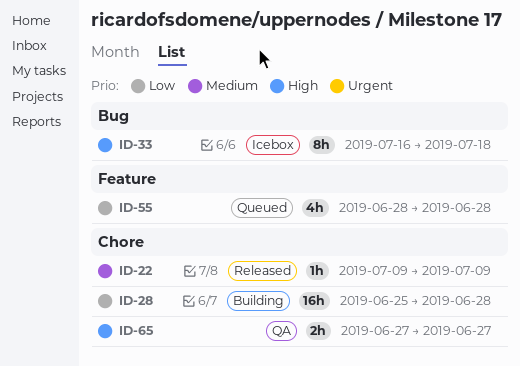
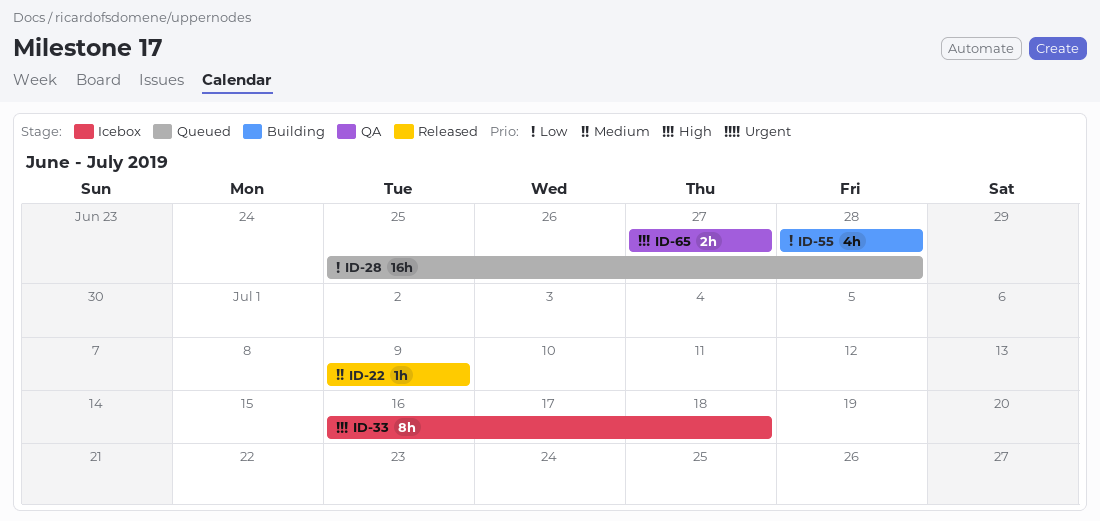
ID-28, status: Building -> Queued
ID-55, status: Queued -> Building

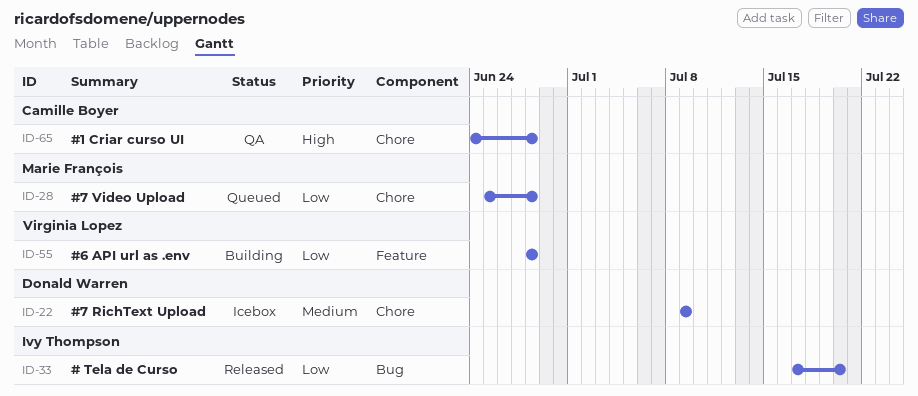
ID-22, status: Released -> Icebox
ID-33, status: Icebox -> Released
ID-33, priority: High -> Low
ID-33, start: Jul 16 -> Jul 17
ID-33, due: Jul 18 -> Jul 20
ID-65, start: Jun 27 -> Jun 24
ID-65, due: Jun 27 -> Jun 28

